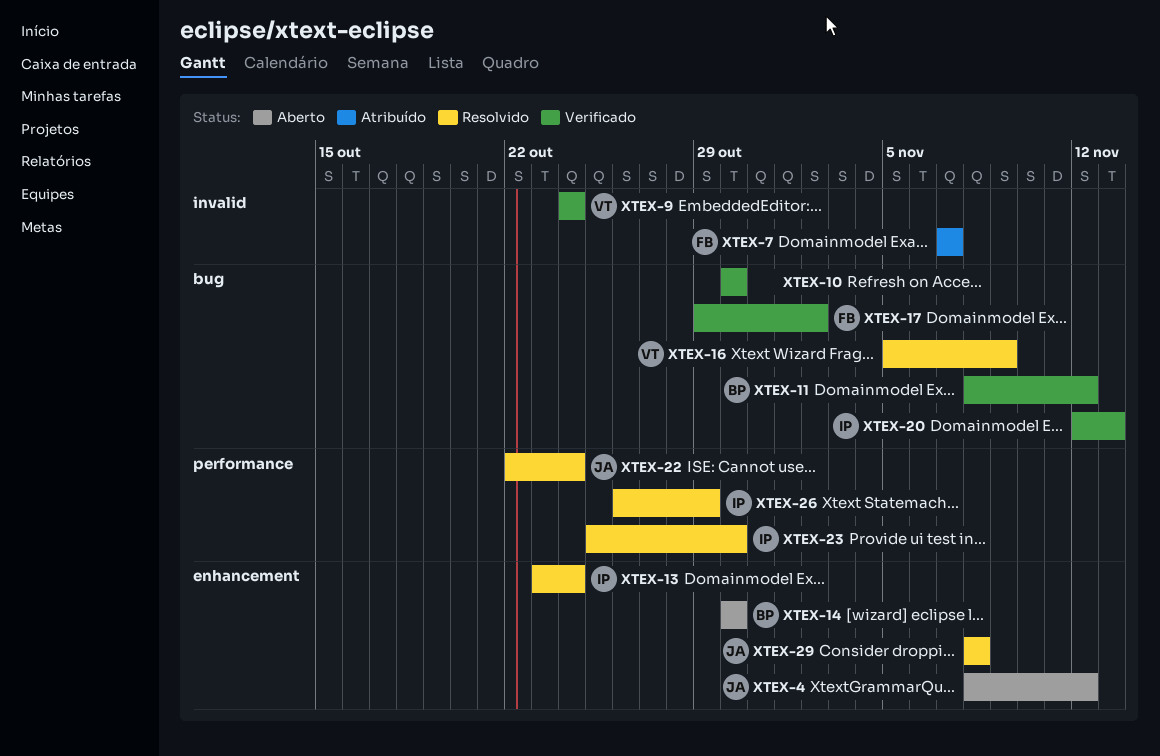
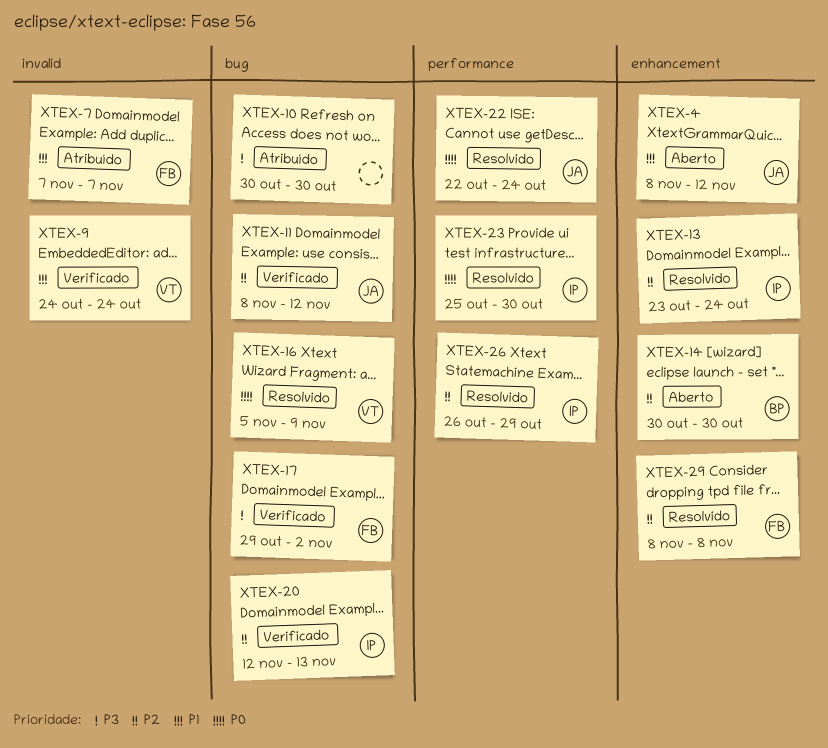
XTEX-10, status: Verificado -> Atribuído
XTEX-11, owner: BP -> JA
XTEX-29, owner: JA -> FB

